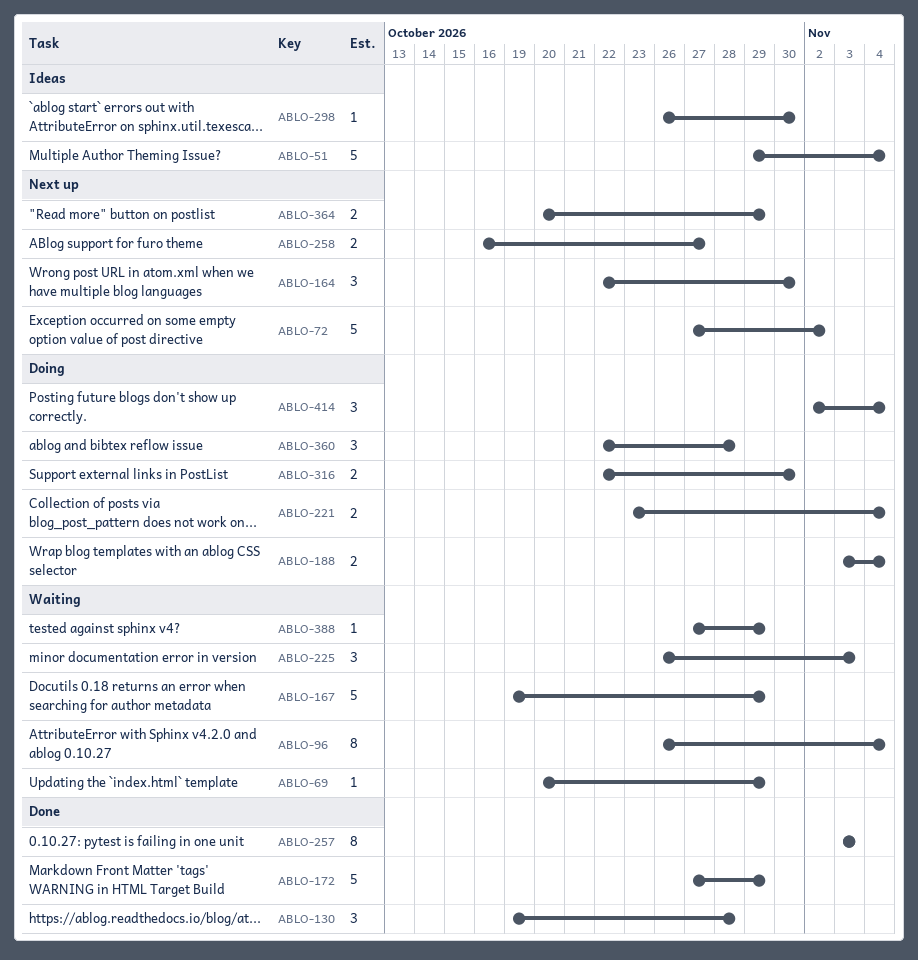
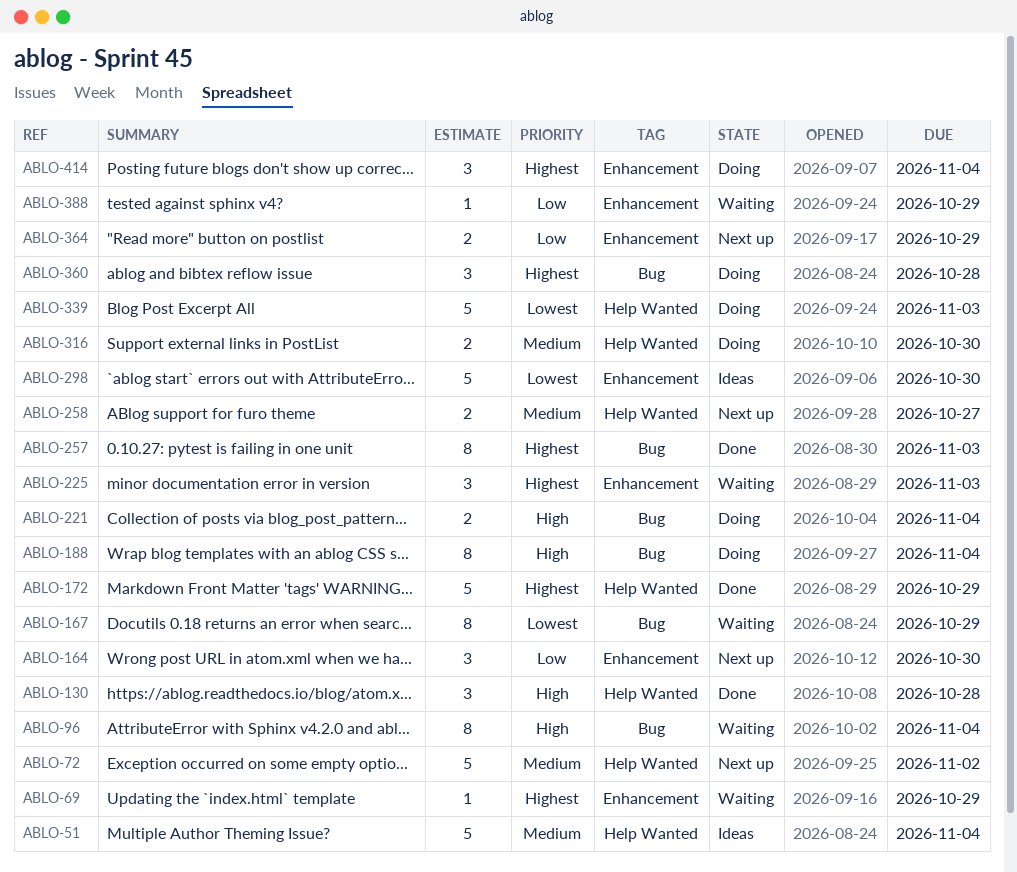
ABLO-167, estimate: 5 -> 8
ABLO-188, estimate: 2 -> 8
ABLO-298, estimate: 1 -> 5
ABLO-339: none -> present

